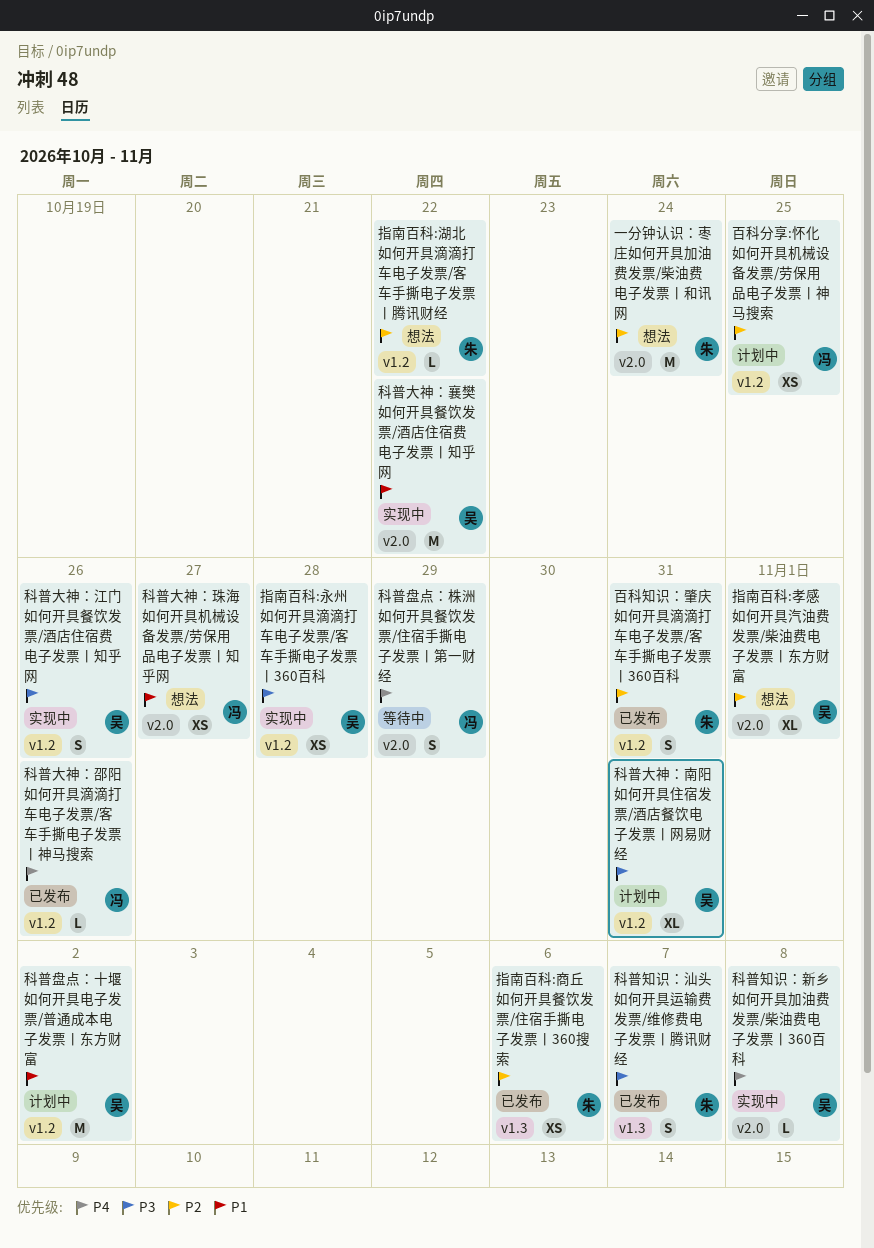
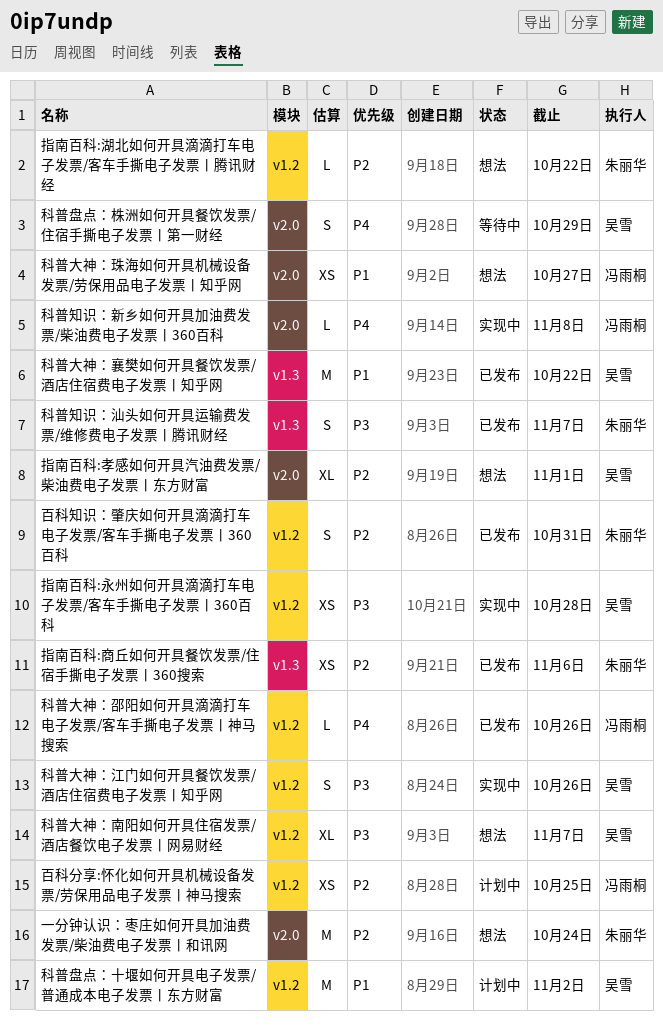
科普大神：南阳如何开具住宿发票/酒店餐饮电子发票丨网易财经, status: 计划中 -> 想法
科普大神：南阳如何开具住宿发票/酒店餐饮电子发票丨网易财经, due: Oct 31 -> Nov 7
科普大神：襄樊如何开具餐饮发票/酒店住宿费电子发票丨知乎网, status: 实现中 -> 已发布
科普大神：襄樊如何开具餐饮发票/酒店住宿费电子发票丨知乎网, label: v2.0 -> v1.3
科普盘点：株洲如何开具餐饮发票/住宿手撕电子发票丨第一财经, owner: 冯雨桐 -> 吴雪
科普知识：新乡如何开具加油费发票/柴油费电子发票丨360百科, owner: 吴雪 -> 冯雨桐

